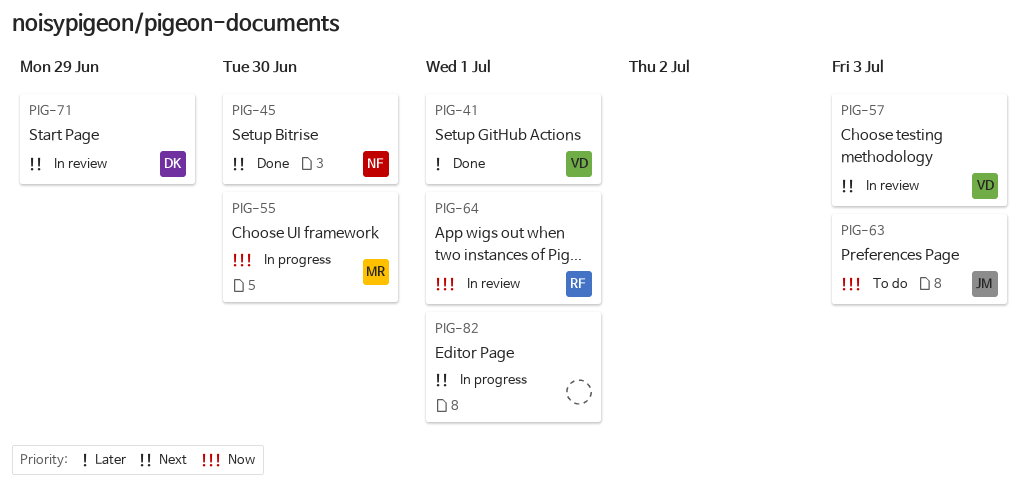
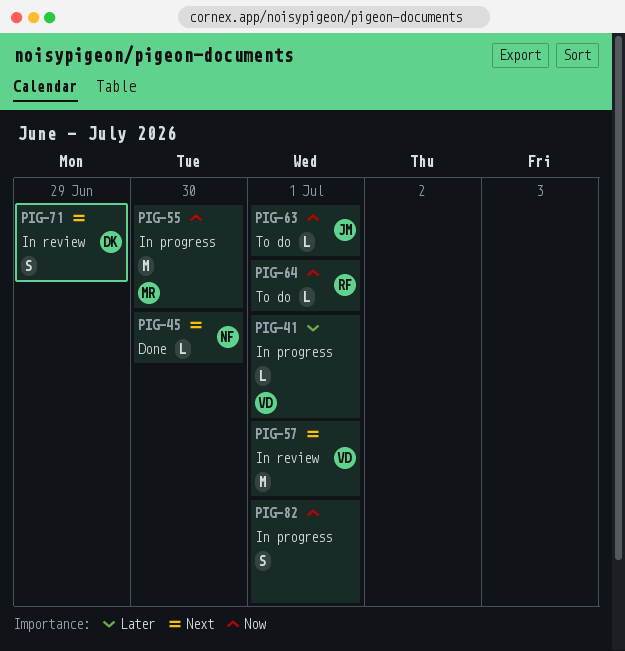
PIG-41, status: Done -> In progress
PIG-57, due: Jul 3 -> Jul 1
PIG-63, due: Jul 3 -> Jul 1
PIG-64, status: In review -> To do
PIG-82, priority: Next -> Now

